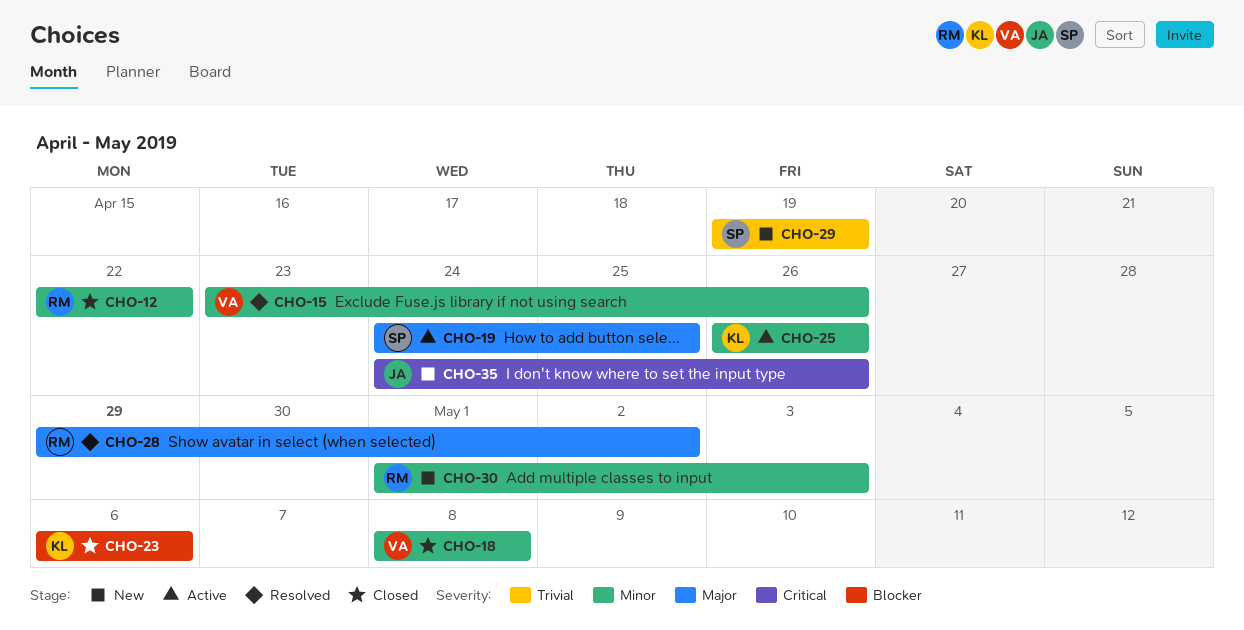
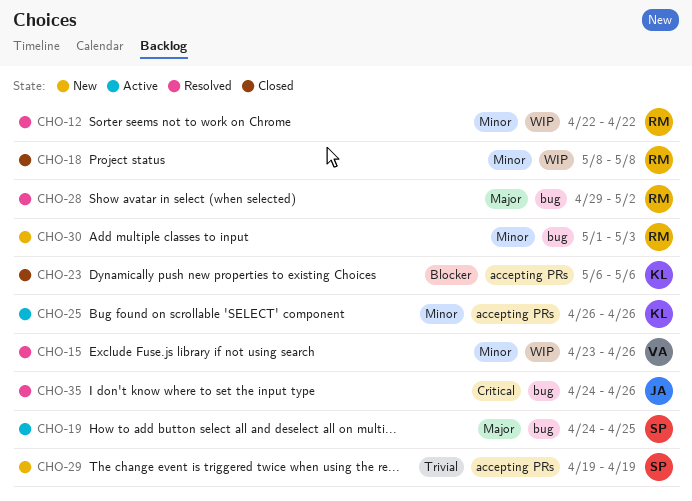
CHO-12, status: Closed -> Resolved
CHO-18, owner: VA -> RM
CHO-35, status: New -> Resolved

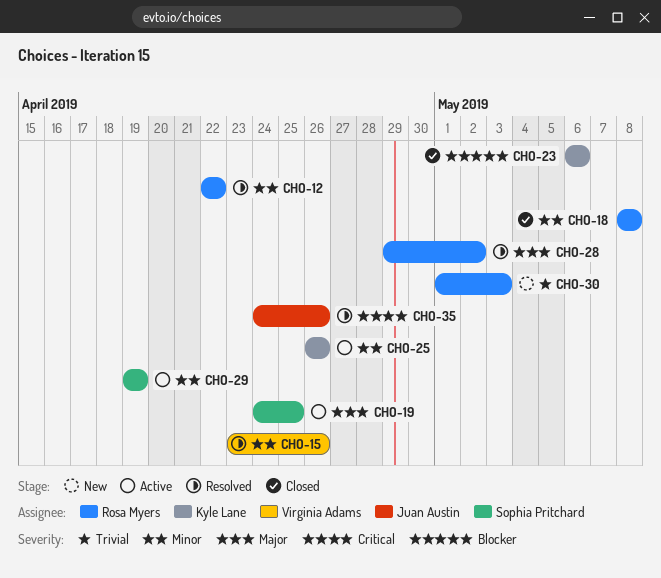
CHO-29, status: New -> Active
CHO-29, priority: Trivial -> Minor
CHO-30, priority: Minor -> Trivial

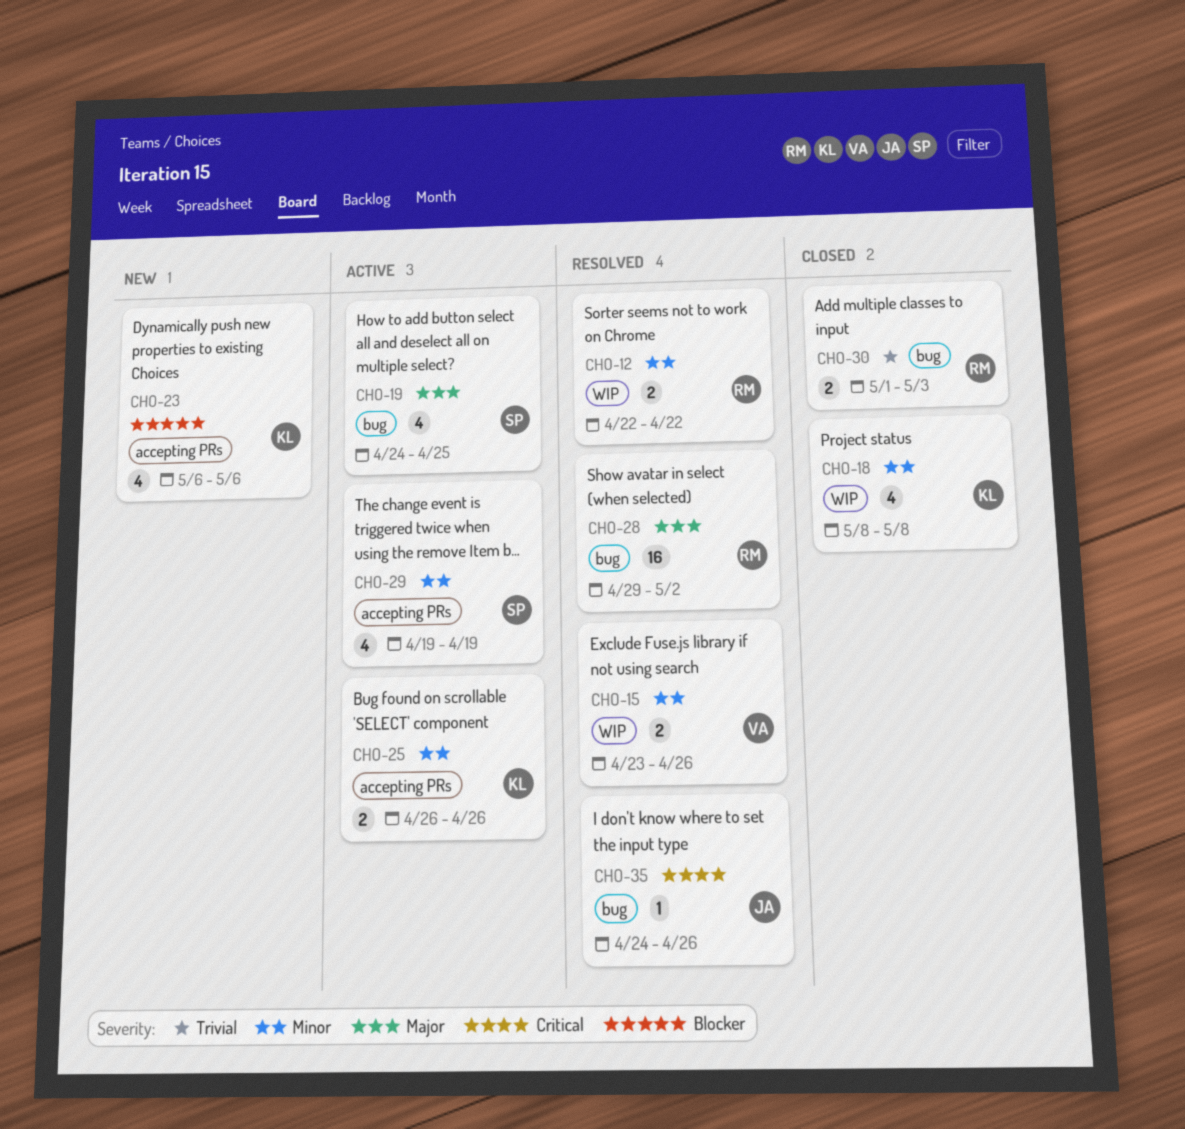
CHO-18, owner: Rosa Myers -> Kyle Lane
CHO-23, status: Closed -> New
CHO-30, status: New -> Closed

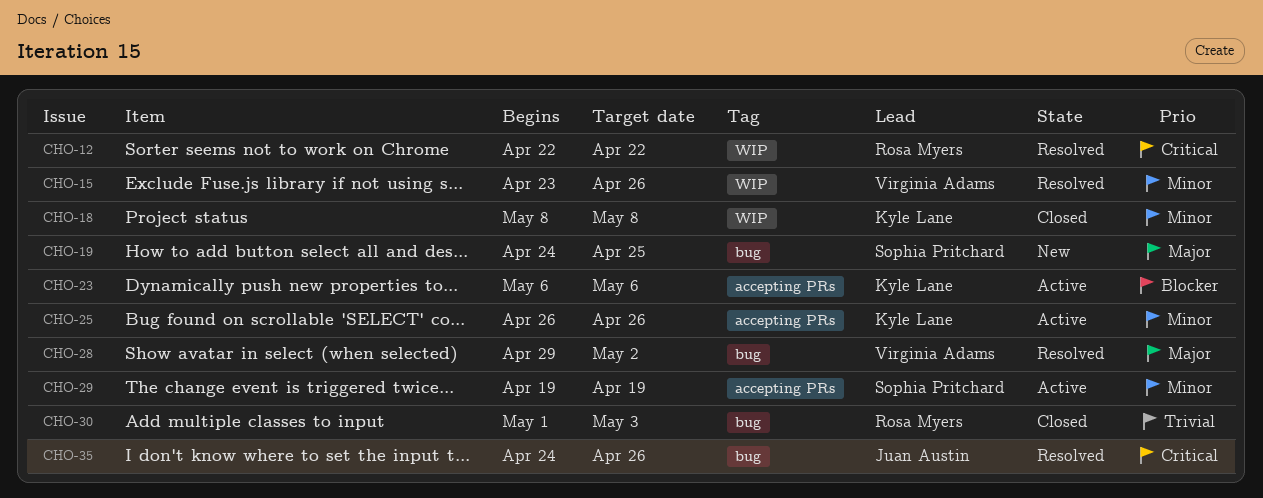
CHO-12, priority: Minor -> Critical
CHO-19, status: Active -> New
CHO-23, status: New -> Active
CHO-28, owner: Rosa Myers -> Virginia Adams

